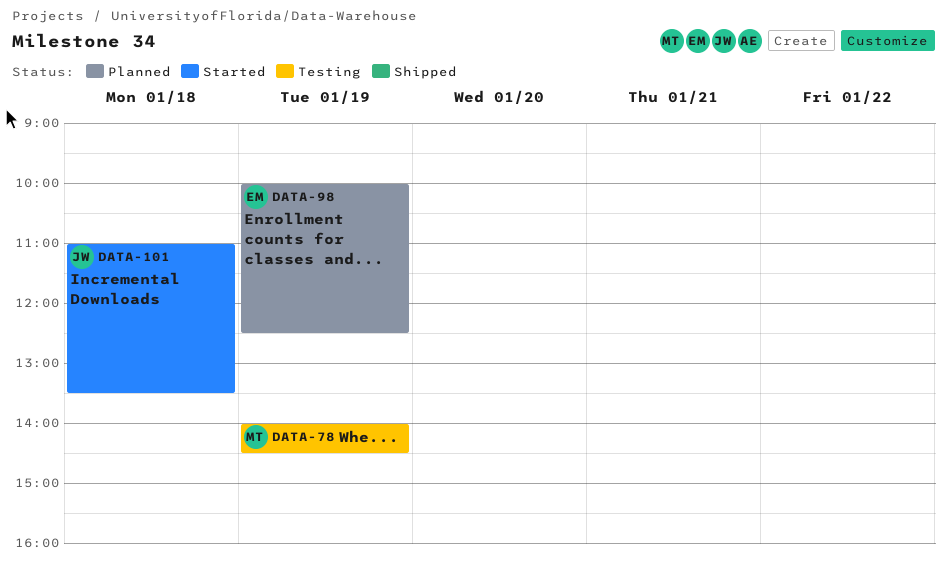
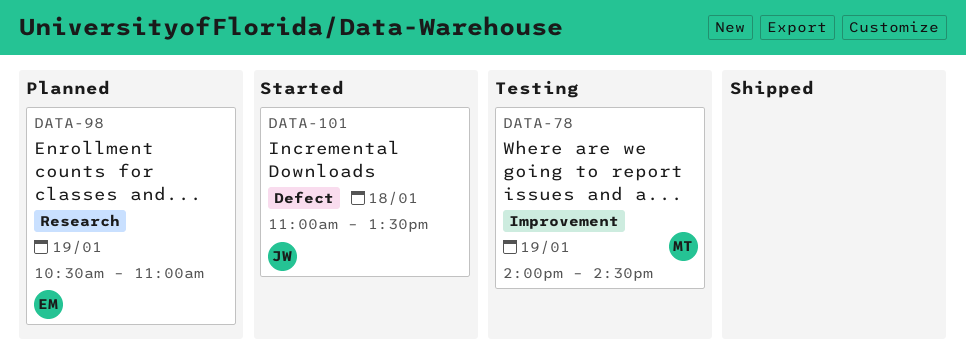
DATA-98, begins: 10:00 -> 10:30
DATA-98, ends: 12:30 -> 11:00

